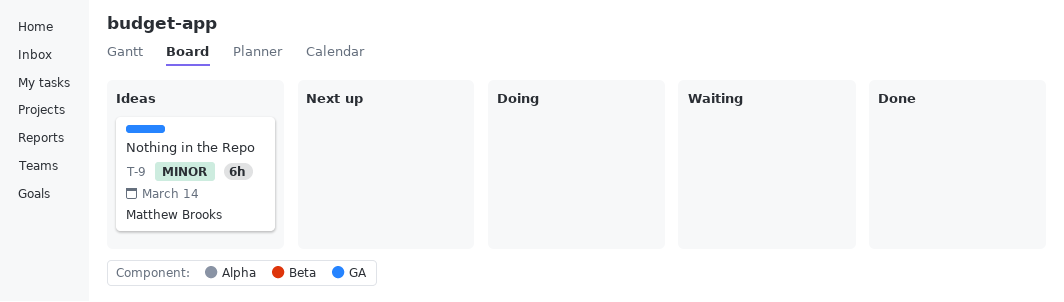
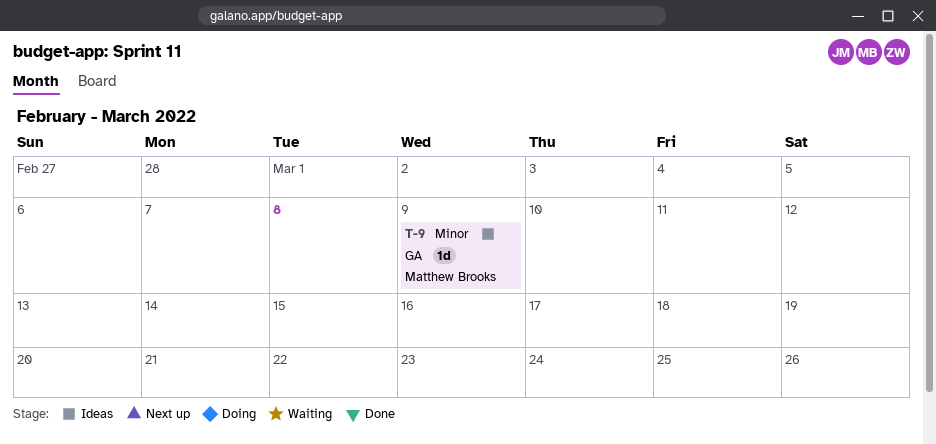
T-9, estimate: 6h -> 1d
T-9, due: Mar 14 -> Mar 9

